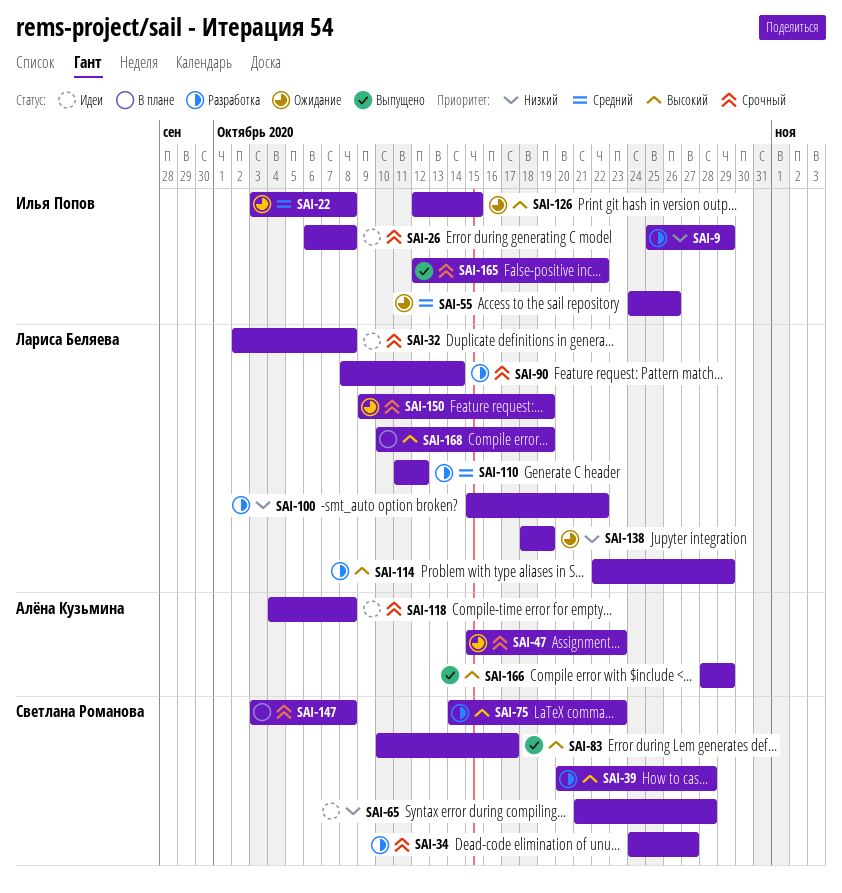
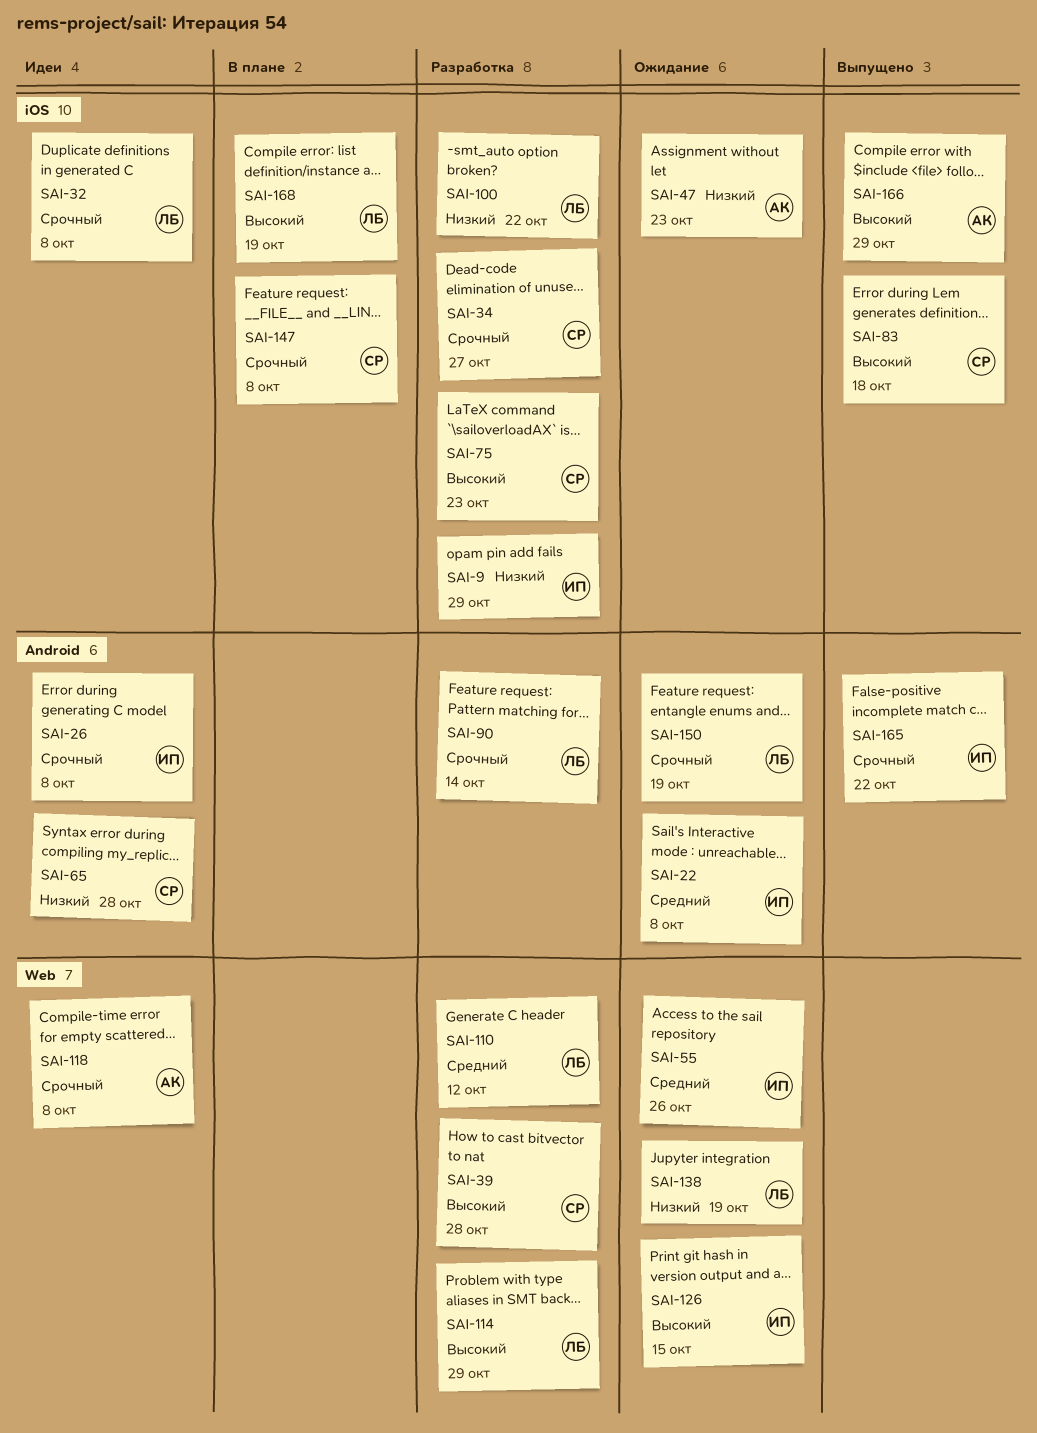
SAI-47, priority: Срочный -> Низкий
SAI-83, due: Oct 17 -> Oct 18

